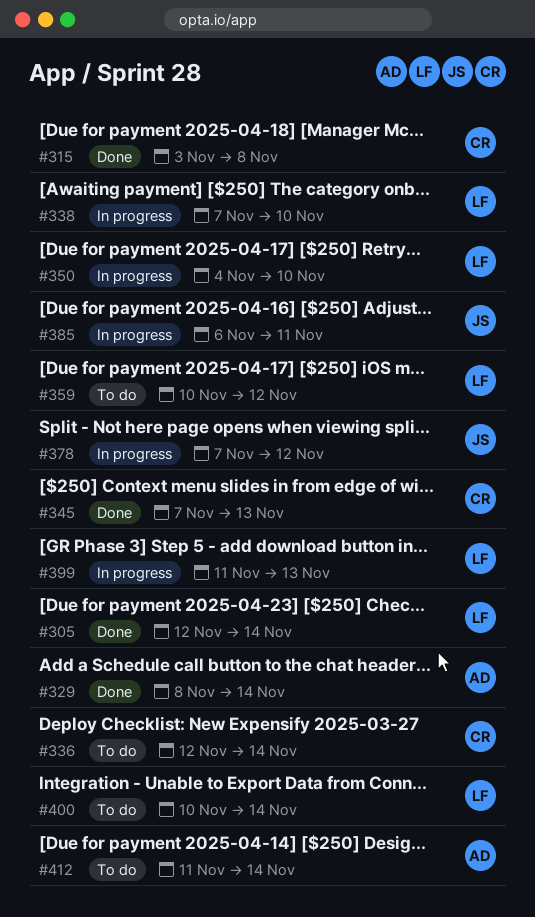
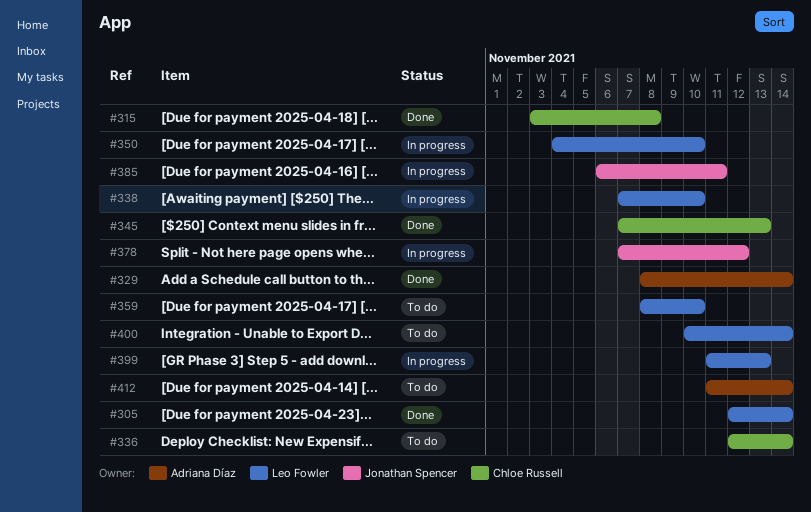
#359, start: Nov 10 -> Nov 8
#359, due: Nov 12 -> Nov 10

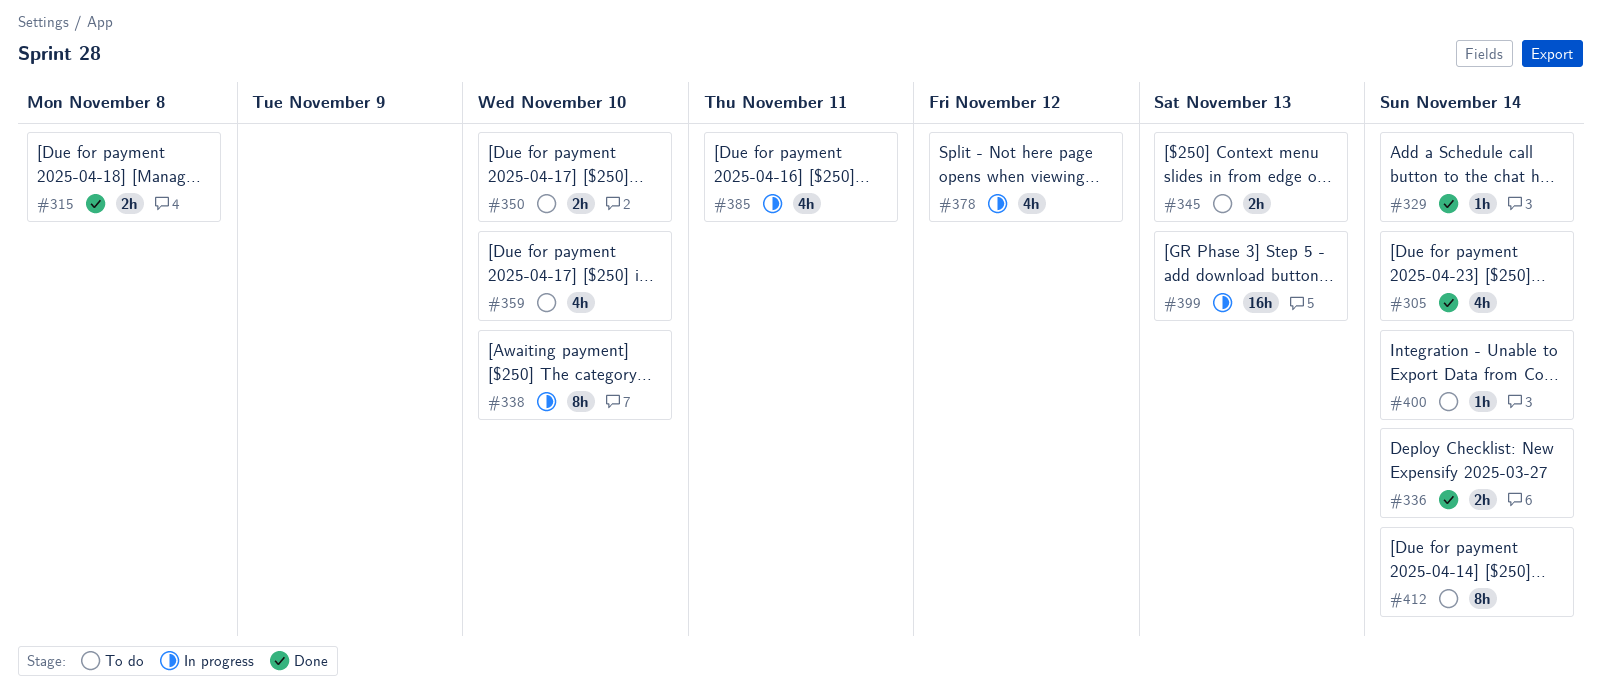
#336, status: To do -> Done
#345, status: Done -> To do
#350, status: In progress -> To do

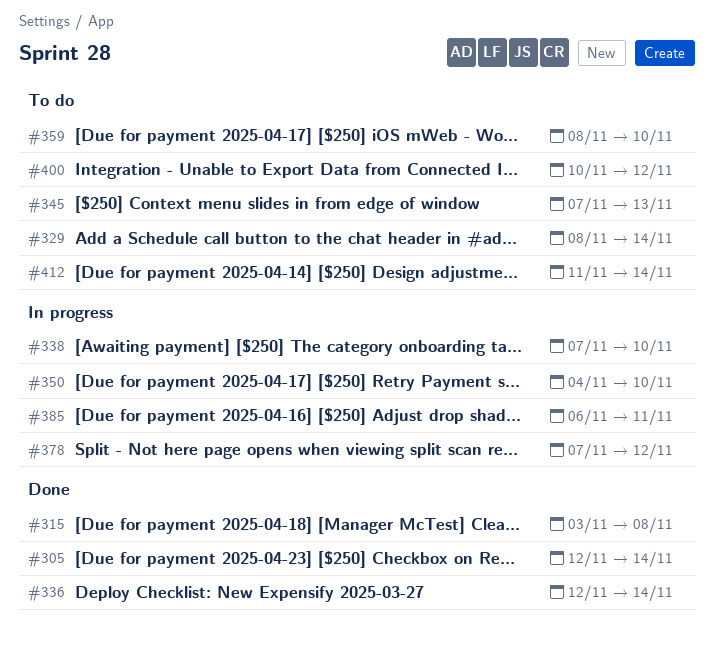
#329, status: Done -> To do
#350, status: To do -> In progress
#399: present -> none
#400, due: Nov 14 -> Nov 12

